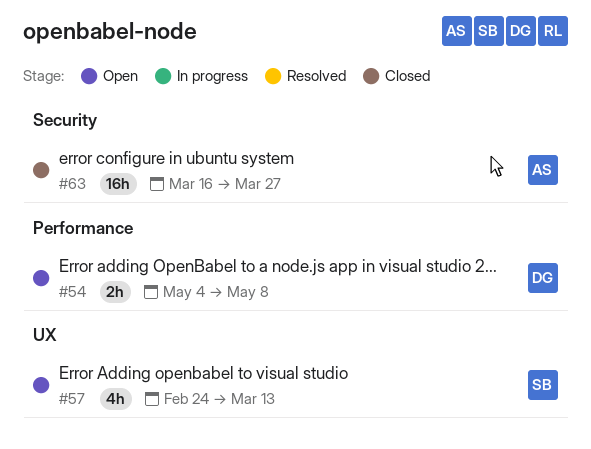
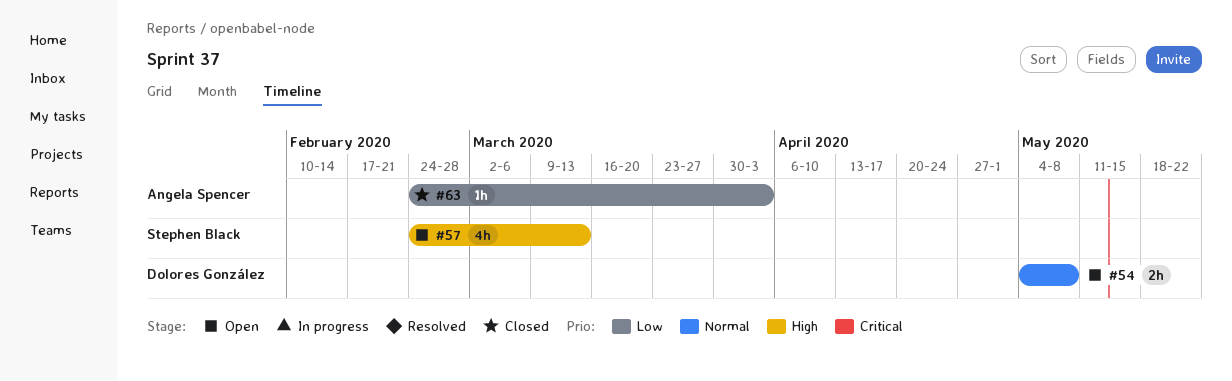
#63, estimate: 16h -> 1h
#63, start: Mar 16 -> Feb 24
#63, due: Mar 27 -> Apr 3

